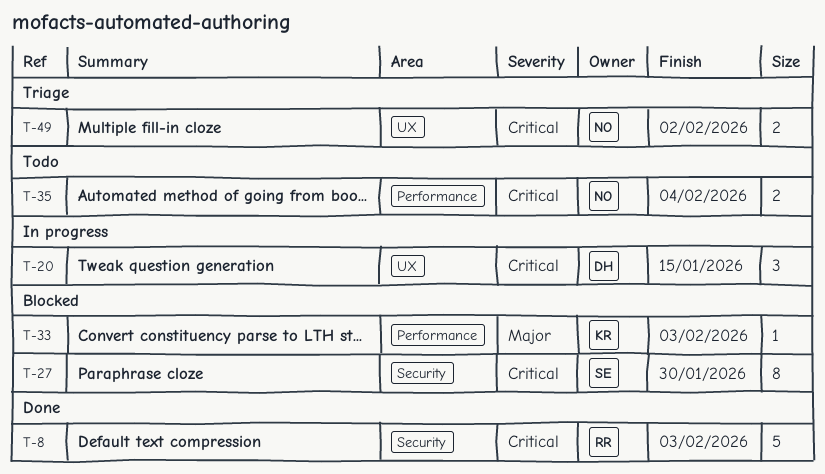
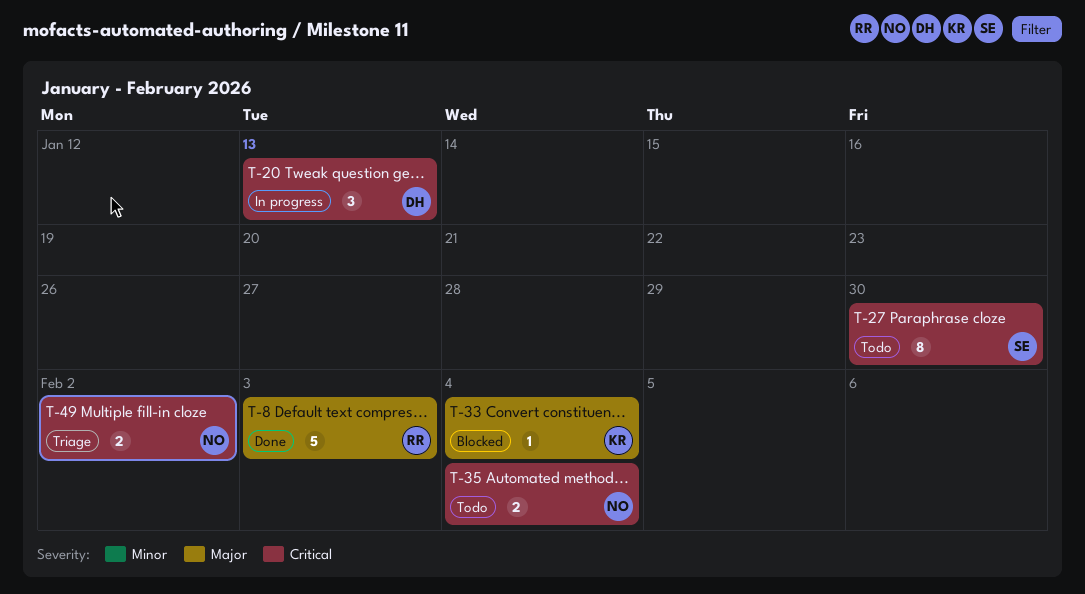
T-8, priority: Critical -> Major
T-20, due: Jan 15 -> Jan 13
T-27, status: Blocked -> Todo
T-33, due: Feb 3 -> Feb 4

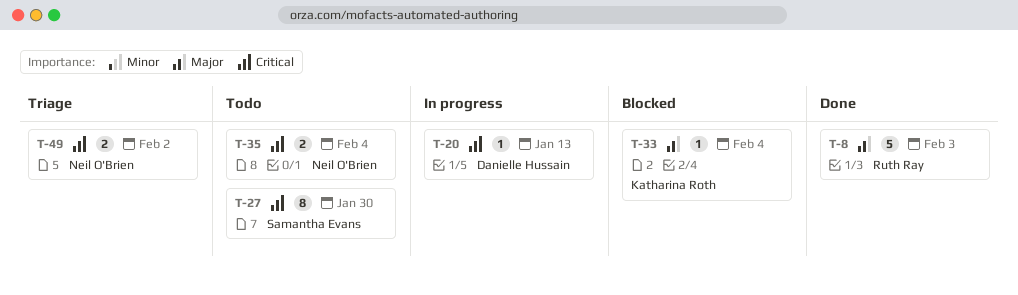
T-20, estimate: 3 -> 1

